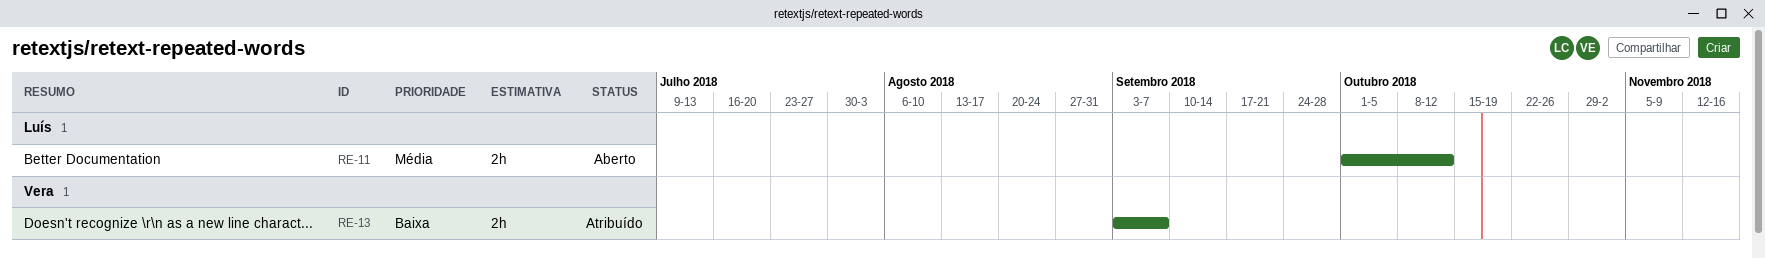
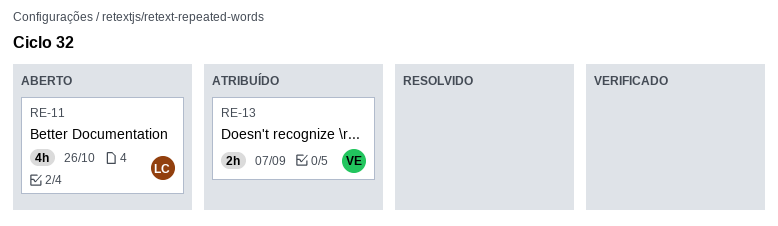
RE-11, estimate: 2h -> 4h
RE-11, due: Oct 12 -> Oct 26

